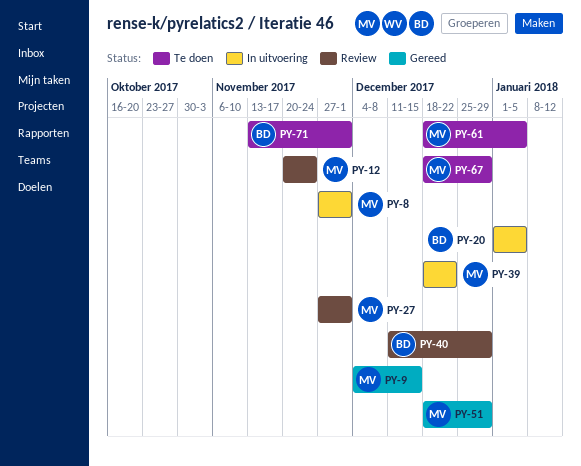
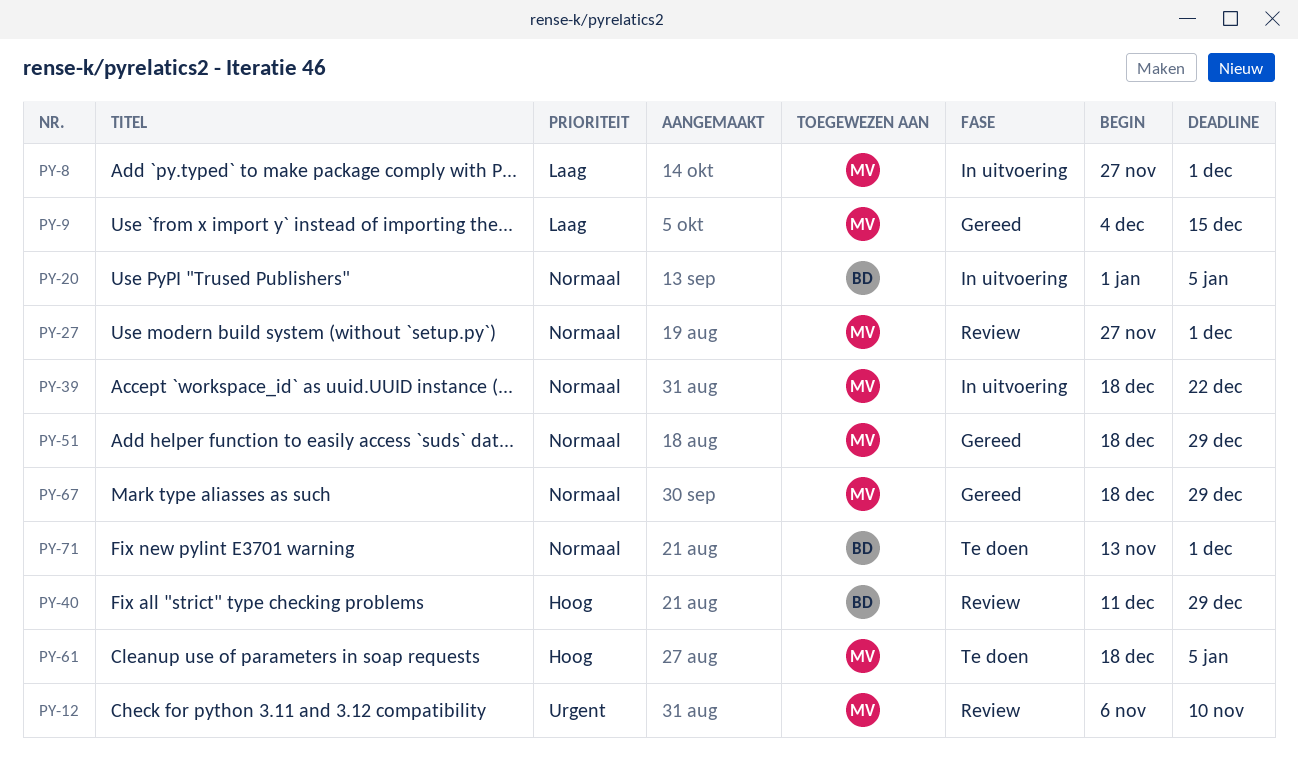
PY-12, start: Nov 20 -> Nov 6
PY-12, due: Nov 24 -> Nov 10
PY-67, status: Te doen -> Gereed

